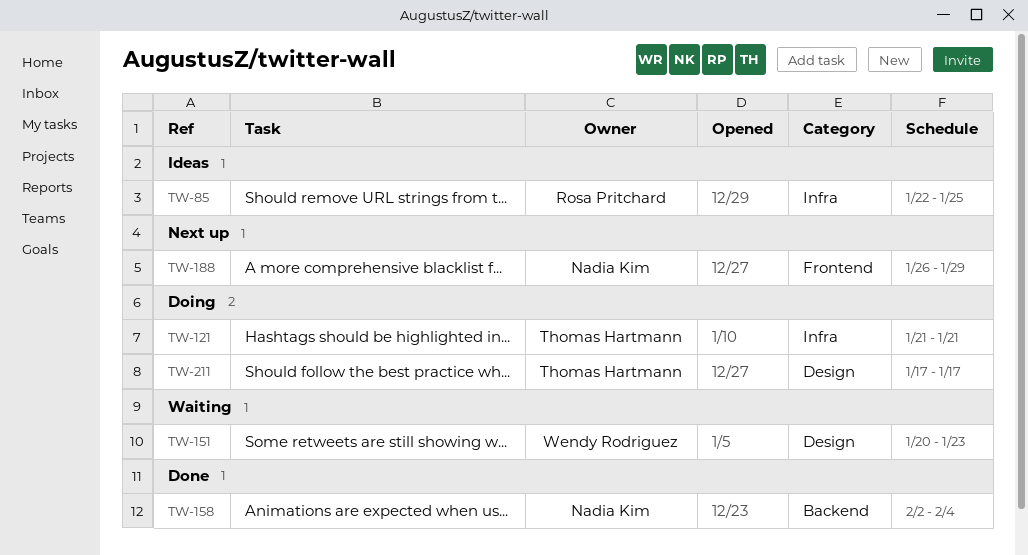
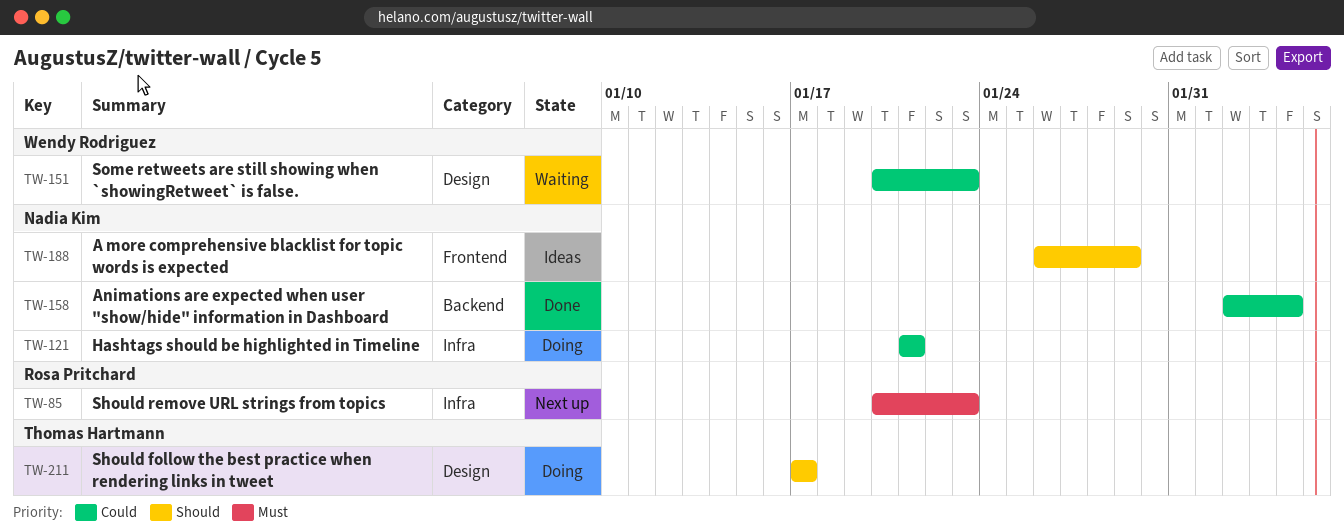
TW-85, status: Ideas -> Next up
TW-85, start: Jan 22 -> Jan 20
TW-85, due: Jan 25 -> Jan 23
TW-121, owner: Thomas Hartmann -> Nadia Kim
TW-188, status: Next up -> Ideas

